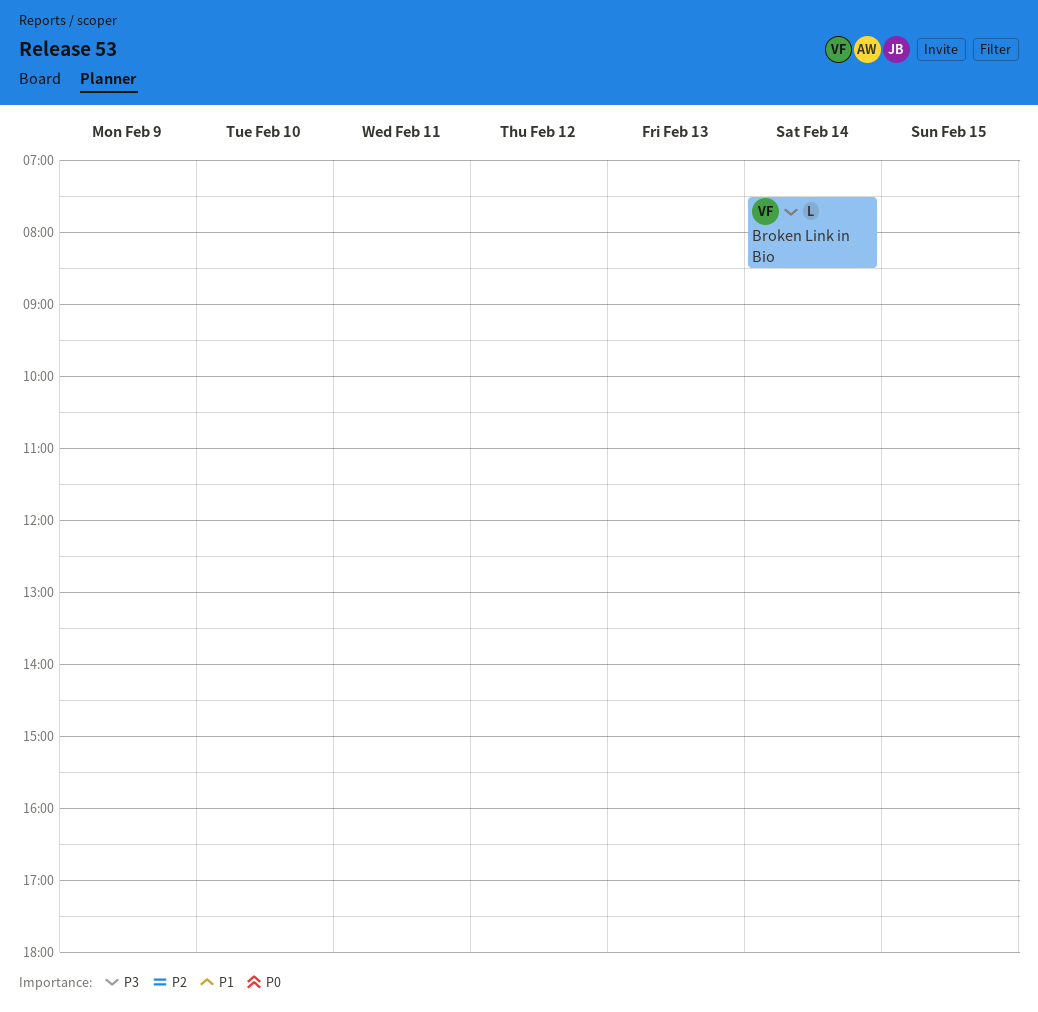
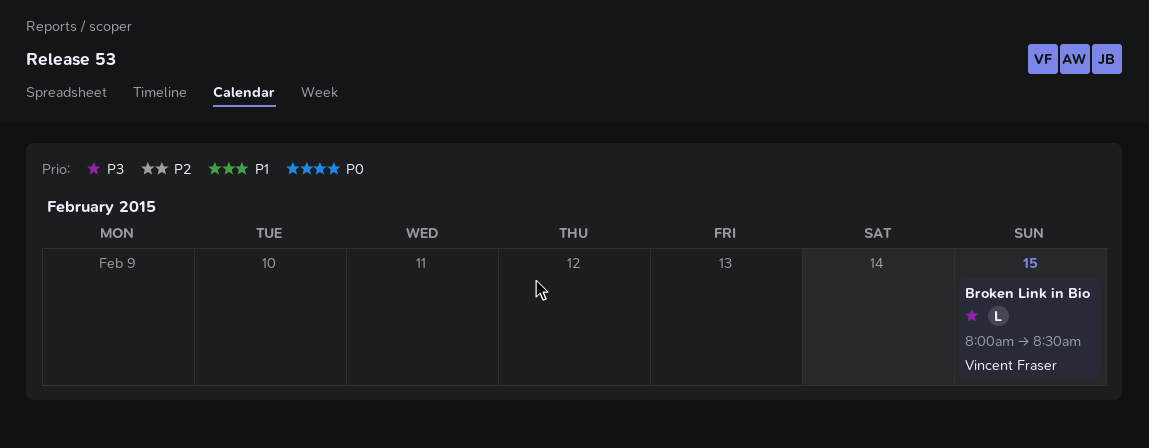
Broken Link in Bio, day: Feb 14 -> Feb 15
Broken Link in Bio, begins: 07:30 -> 08:00

